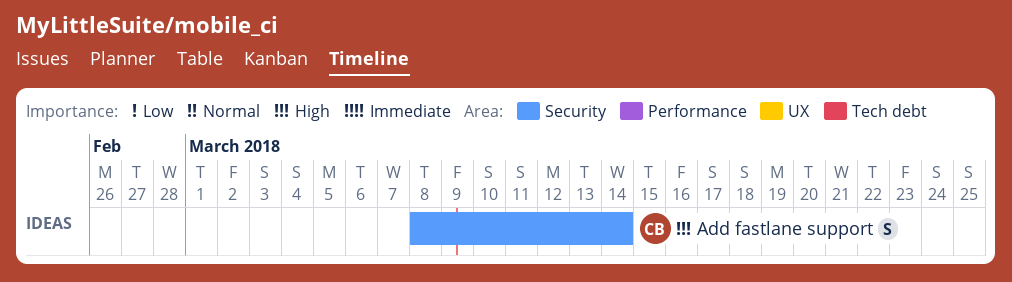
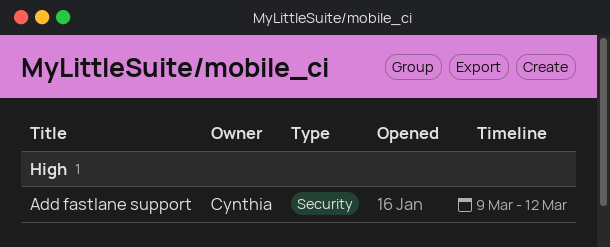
Add fastlane support, start: Mar 8 -> Mar 9
Add fastlane support, due: Mar 14 -> Mar 12

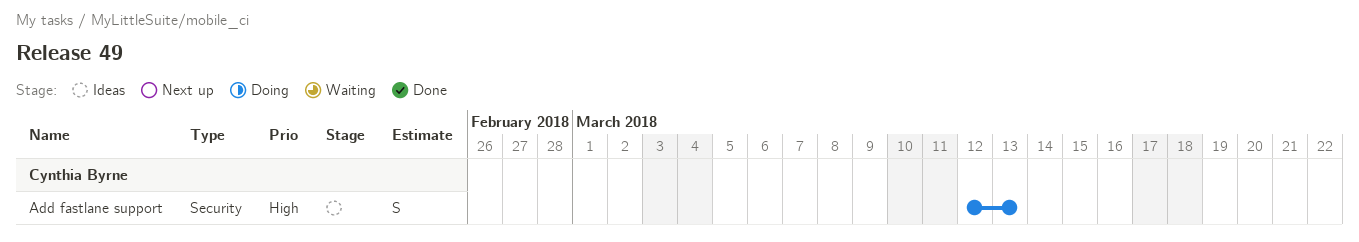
Add fastlane support, start: Mar 9 -> Mar 12
Add fastlane support, due: Mar 12 -> Mar 13

